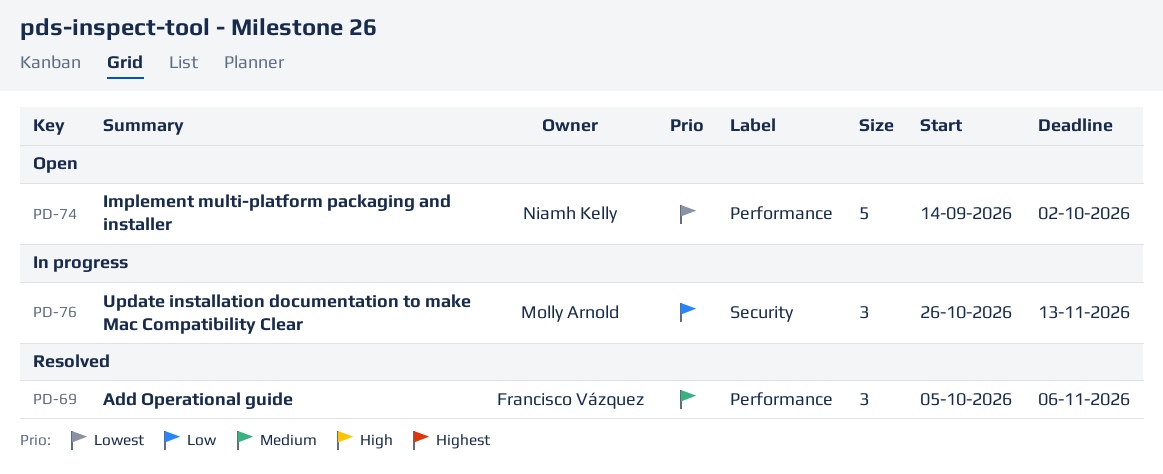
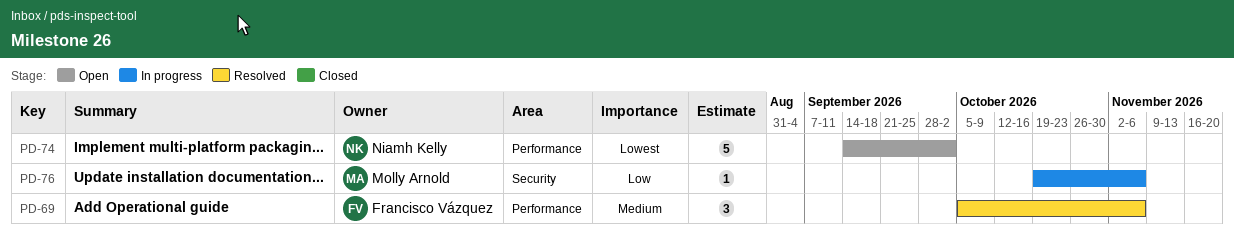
PD-76, estimate: 3 -> 1
PD-76, start: Oct 26 -> Oct 19
PD-76, due: Nov 13 -> Nov 6

